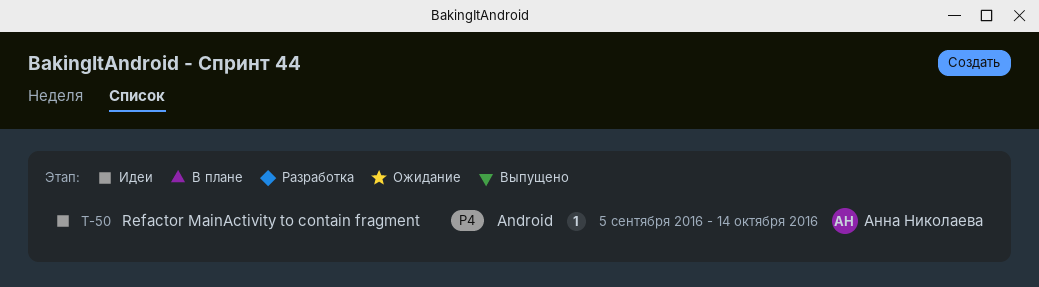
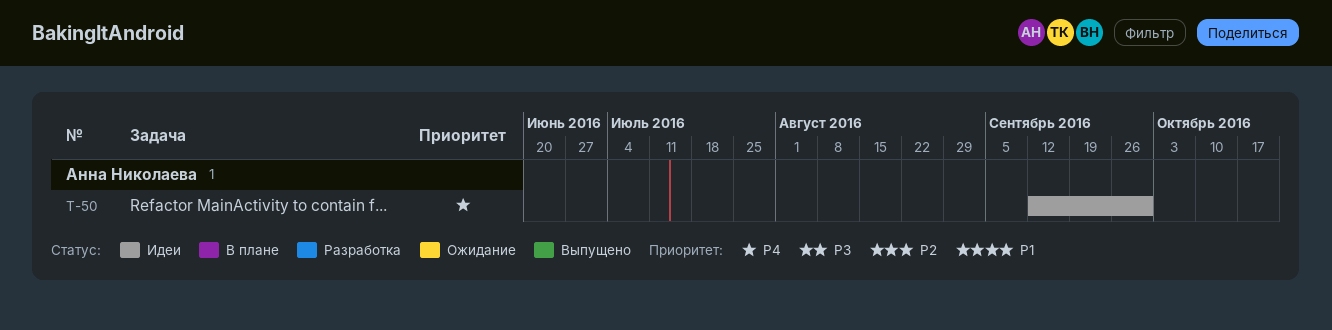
T-50, start: Sep 5 -> Sep 12
T-50, due: Oct 14 -> Sep 30

